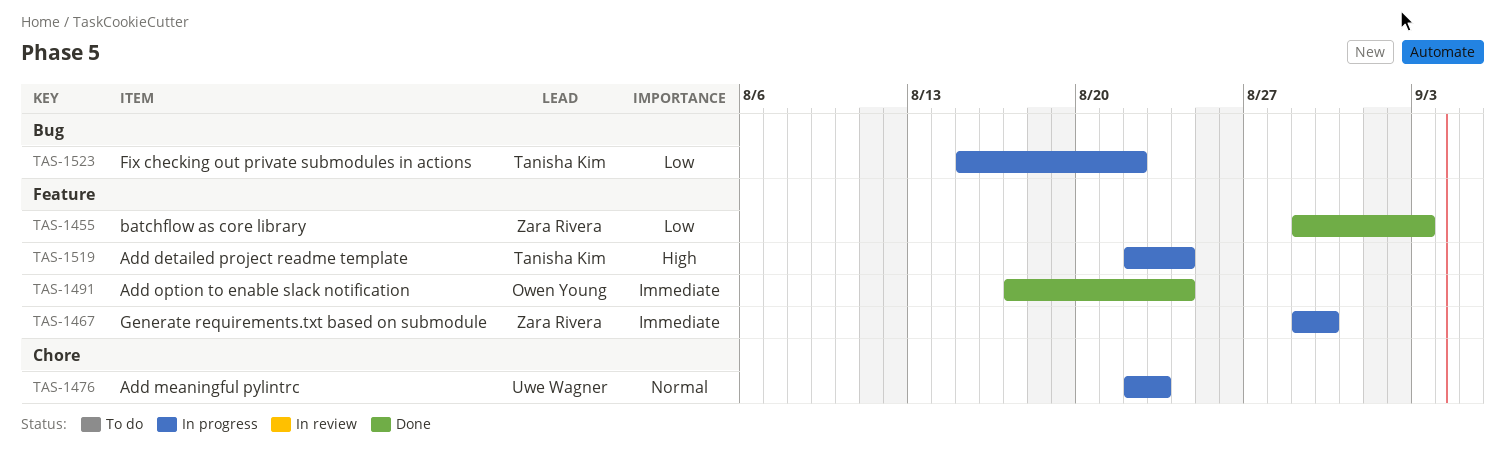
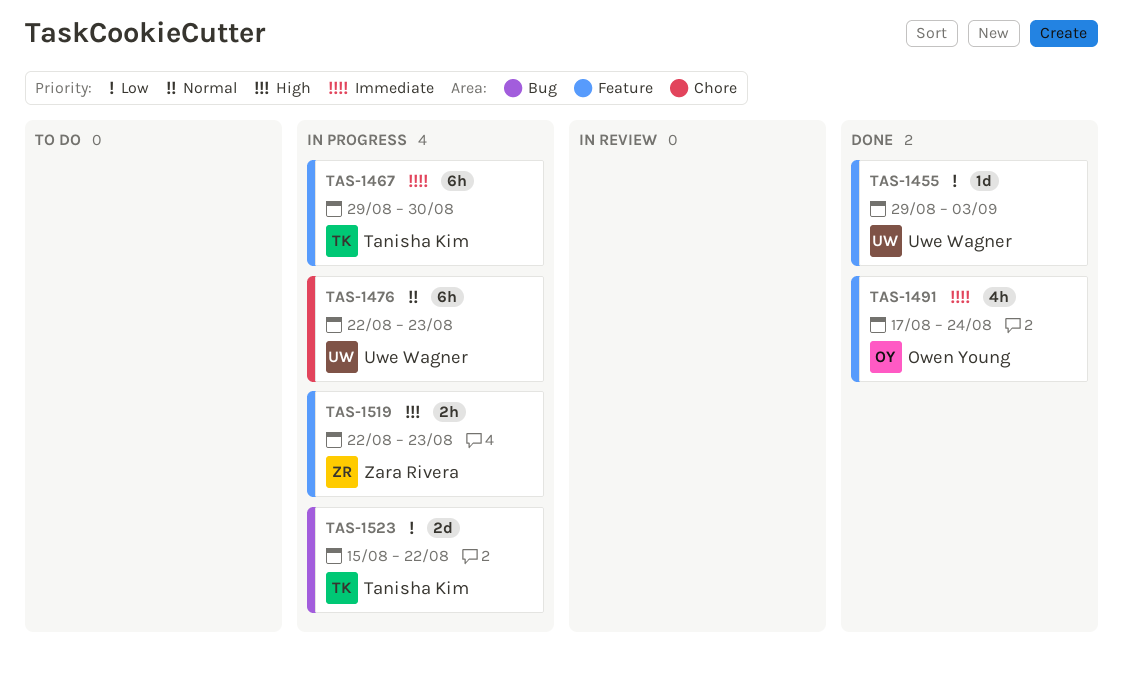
TAS-1455, owner: Zara Rivera -> Uwe Wagner
TAS-1467, owner: Zara Rivera -> Tanisha Kim
TAS-1519, owner: Tanisha Kim -> Zara Rivera
TAS-1519, due: Aug 24 -> Aug 23

